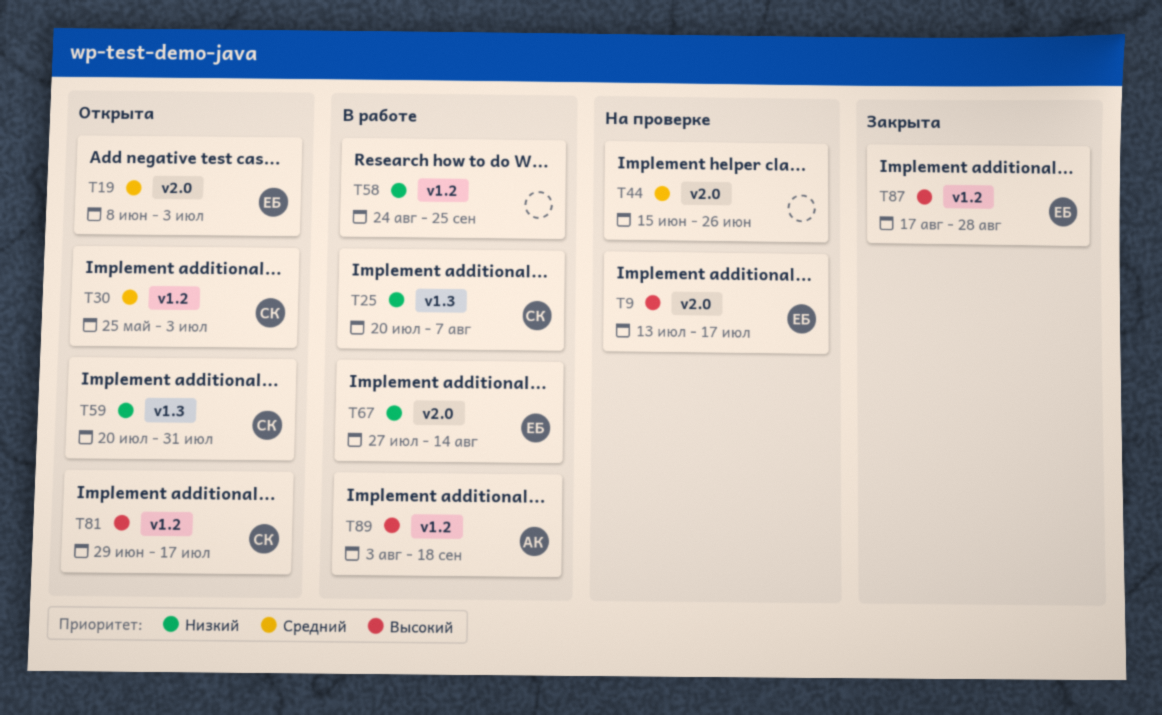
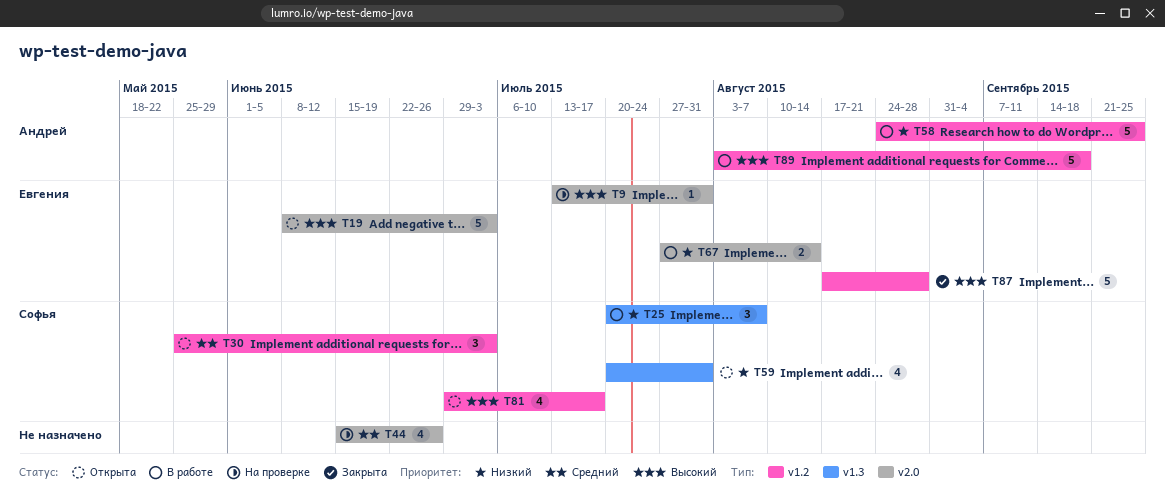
T9, due: Jul 17 -> Jul 31
T19, priority: Средний -> Высокий
T58, owner: none -> Андрей

